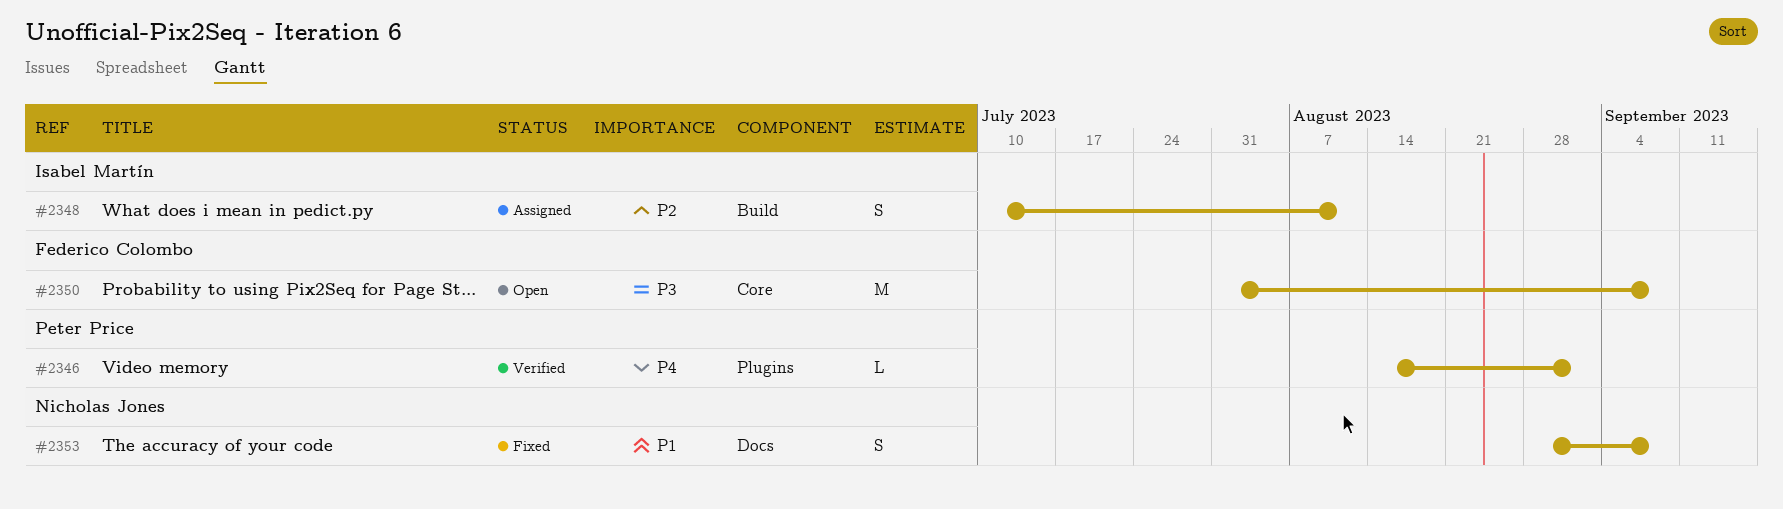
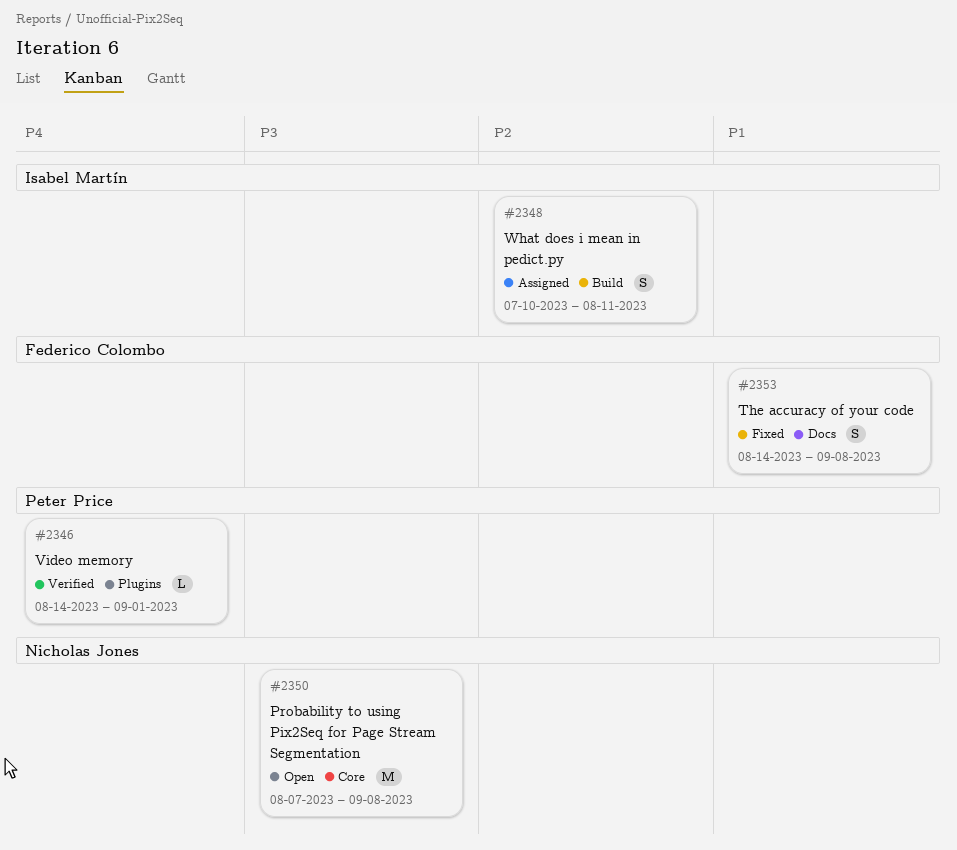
#2350, owner: Federico Colombo -> Nicholas Jones
#2350, start: Jul 31 -> Aug 7
#2353, owner: Nicholas Jones -> Federico Colombo
#2353, start: Aug 28 -> Aug 14

